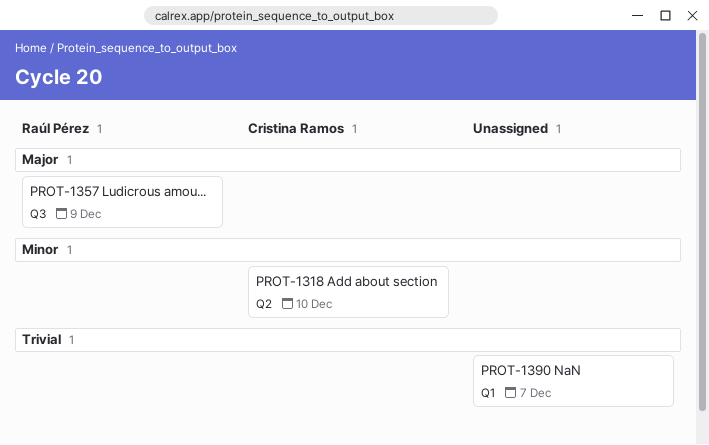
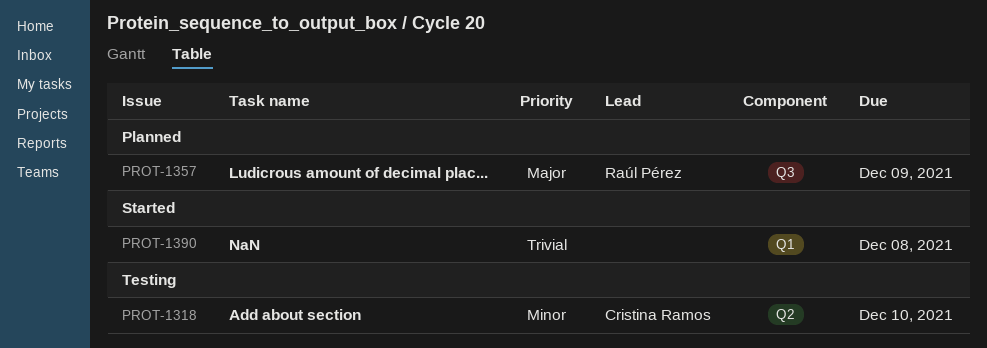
PROT-1390, due: Dec 7 -> Dec 8

